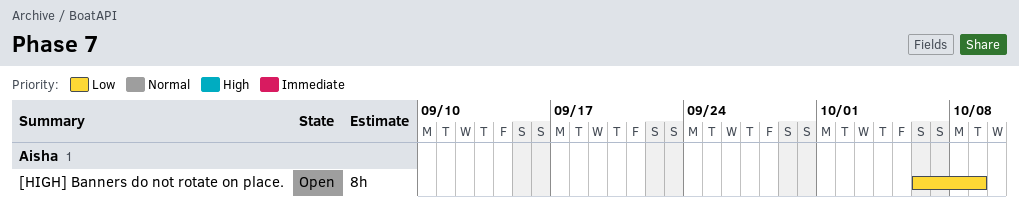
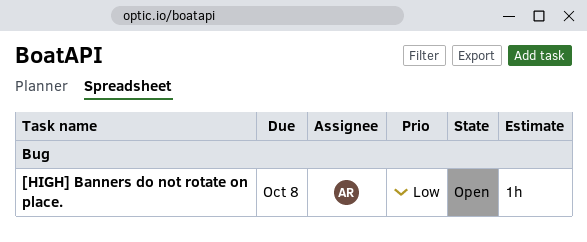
[HIGH] Banners do not rotate on place., estimate: 8h -> 1h
[HIGH] Banners do not rotate on place., due: Oct 9 -> Oct 8

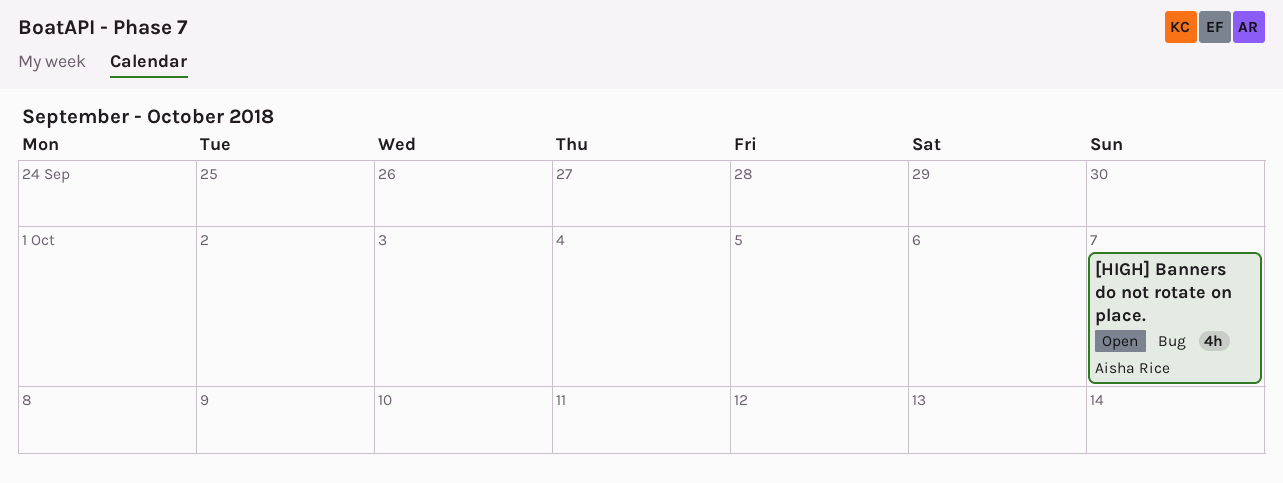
[HIGH] Banners do not rotate on place., estimate: 1h -> 4h
[HIGH] Banners do not rotate on place., due: Oct 8 -> Oct 7

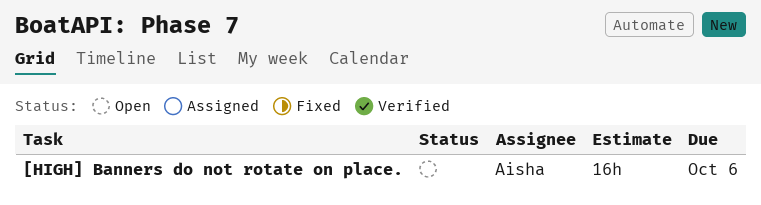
[HIGH] Banners do not rotate on place., estimate: 4h -> 16h
[HIGH] Banners do not rotate on place., due: Oct 7 -> Oct 6

